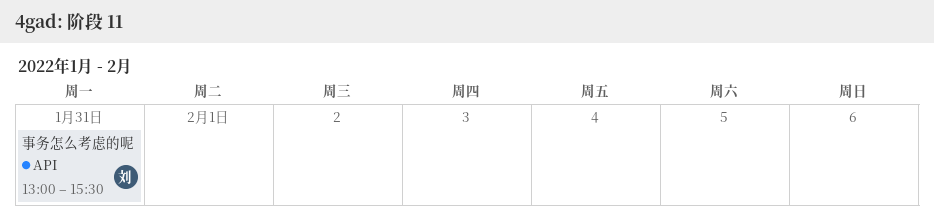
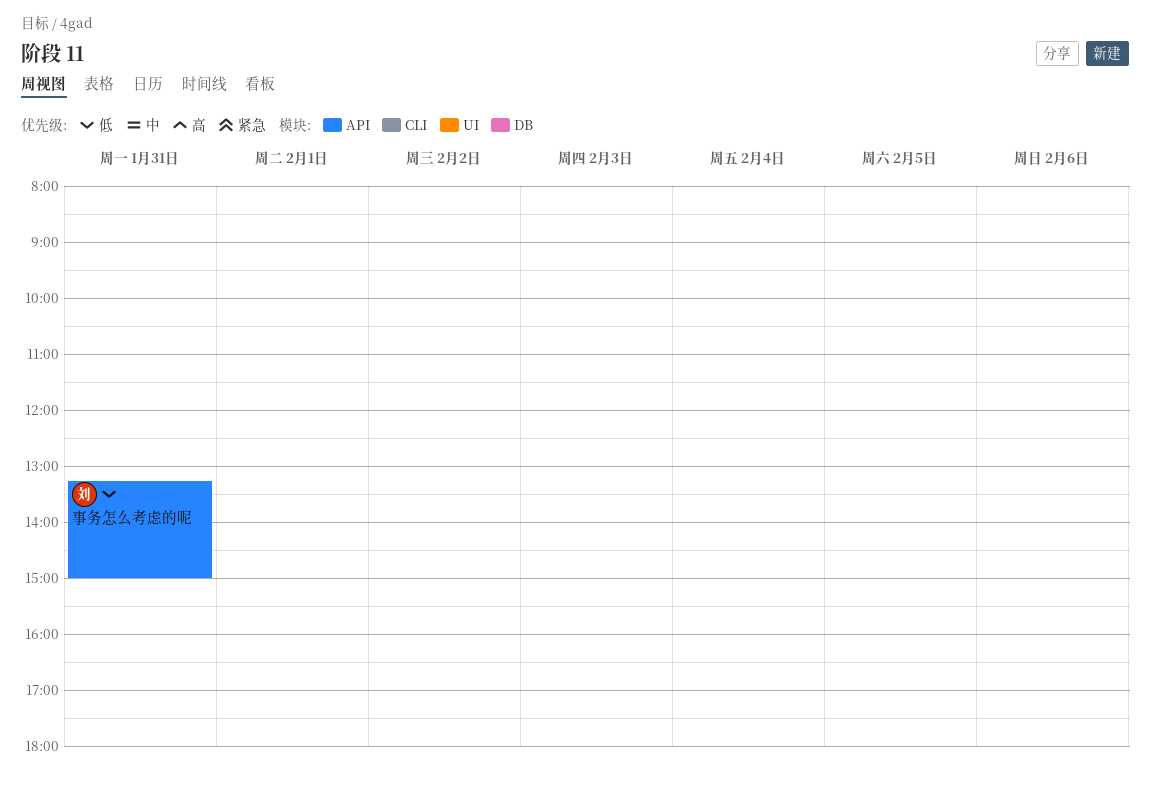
事务怎么考虑的呢, begins: 13:00 -> 13:15
事务怎么考虑的呢, ends: 15:30 -> 15:00

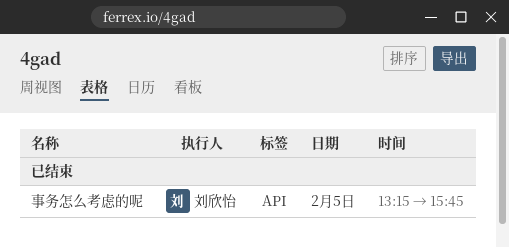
事务怎么考虑的呢, day: Jan 31 -> Feb 5
事务怎么考虑的呢, ends: 15:00 -> 15:45

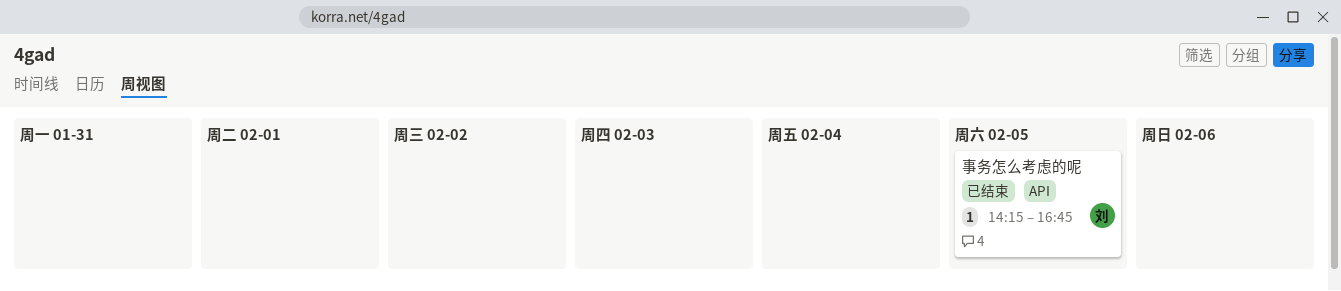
事务怎么考虑的呢, begins: 13:15 -> 14:15
事务怎么考虑的呢, ends: 15:45 -> 16:45

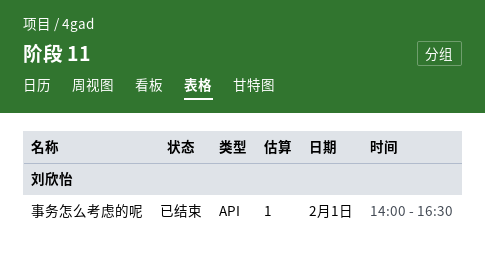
事务怎么考虑的呢, day: Feb 5 -> Feb 1
事务怎么考虑的呢, begins: 14:15 -> 14:00
事务怎么考虑的呢, ends: 16:45 -> 16:30

